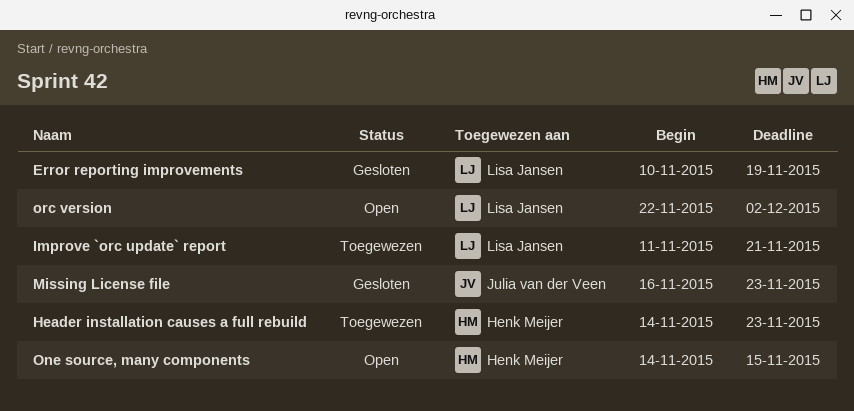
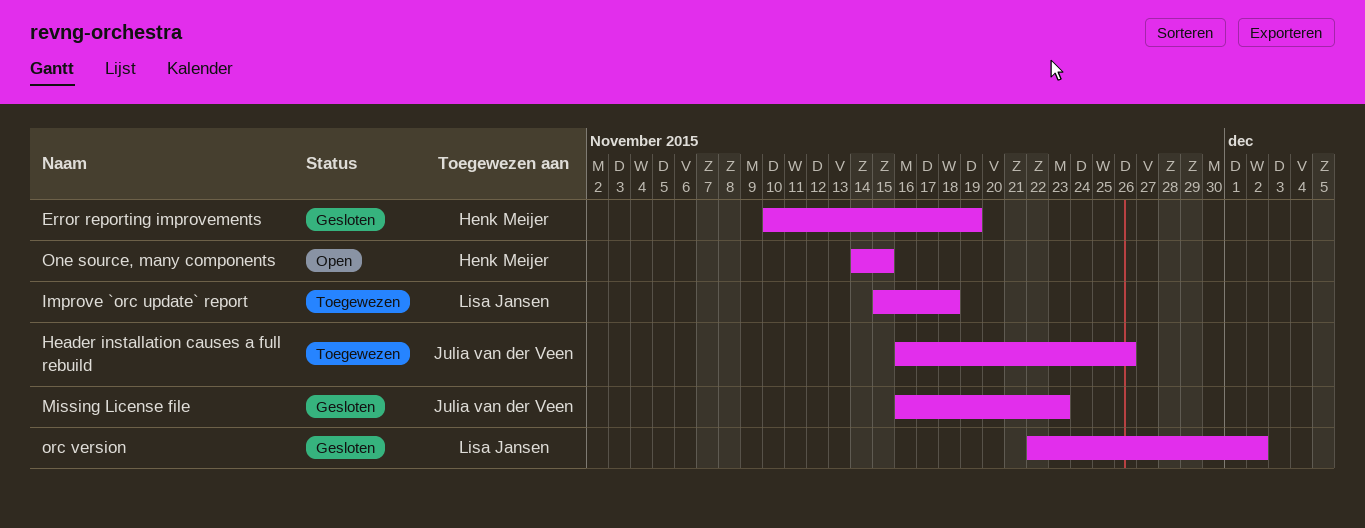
Error reporting improvements, owner: Lisa Jansen -> Henk Meijer
Header installation causes a full rebuild, owner: Henk Meijer -> Julia van der Veen
Header installation causes a full rebuild, start: Nov 14 -> Nov 16
Header installation causes a full rebuild, due: Nov 23 -> Nov 26
Improve `orc update` report, start: Nov 11 -> Nov 15
Improve `orc update` report, due: Nov 21 -> Nov 18
orc version, status: Open -> Gesloten

